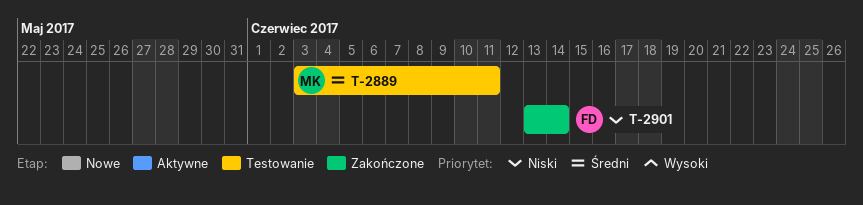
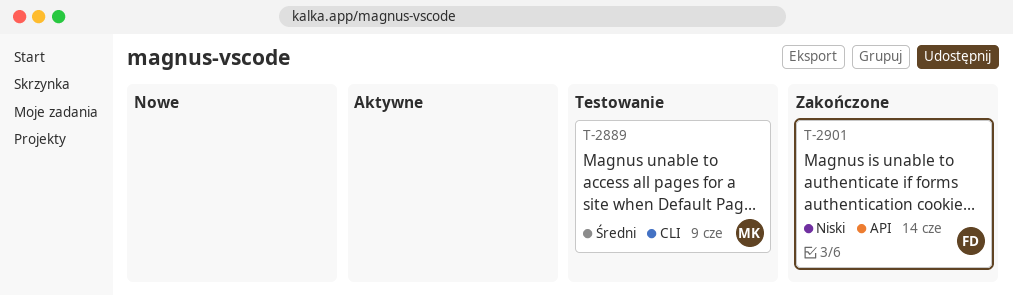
T-2889, due: Jun 11 -> Jun 9

